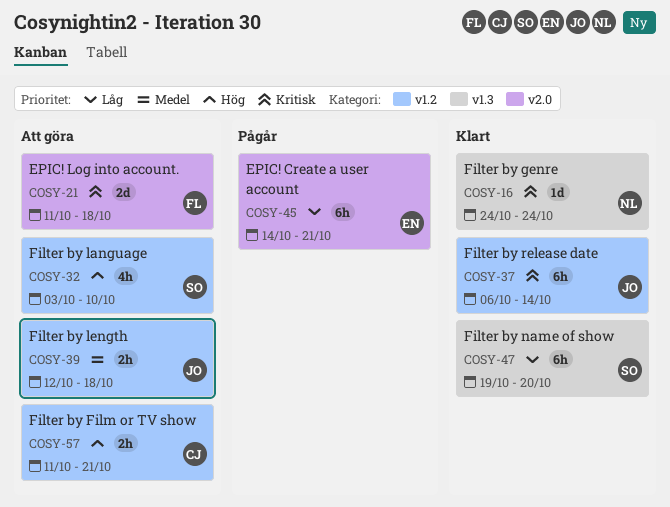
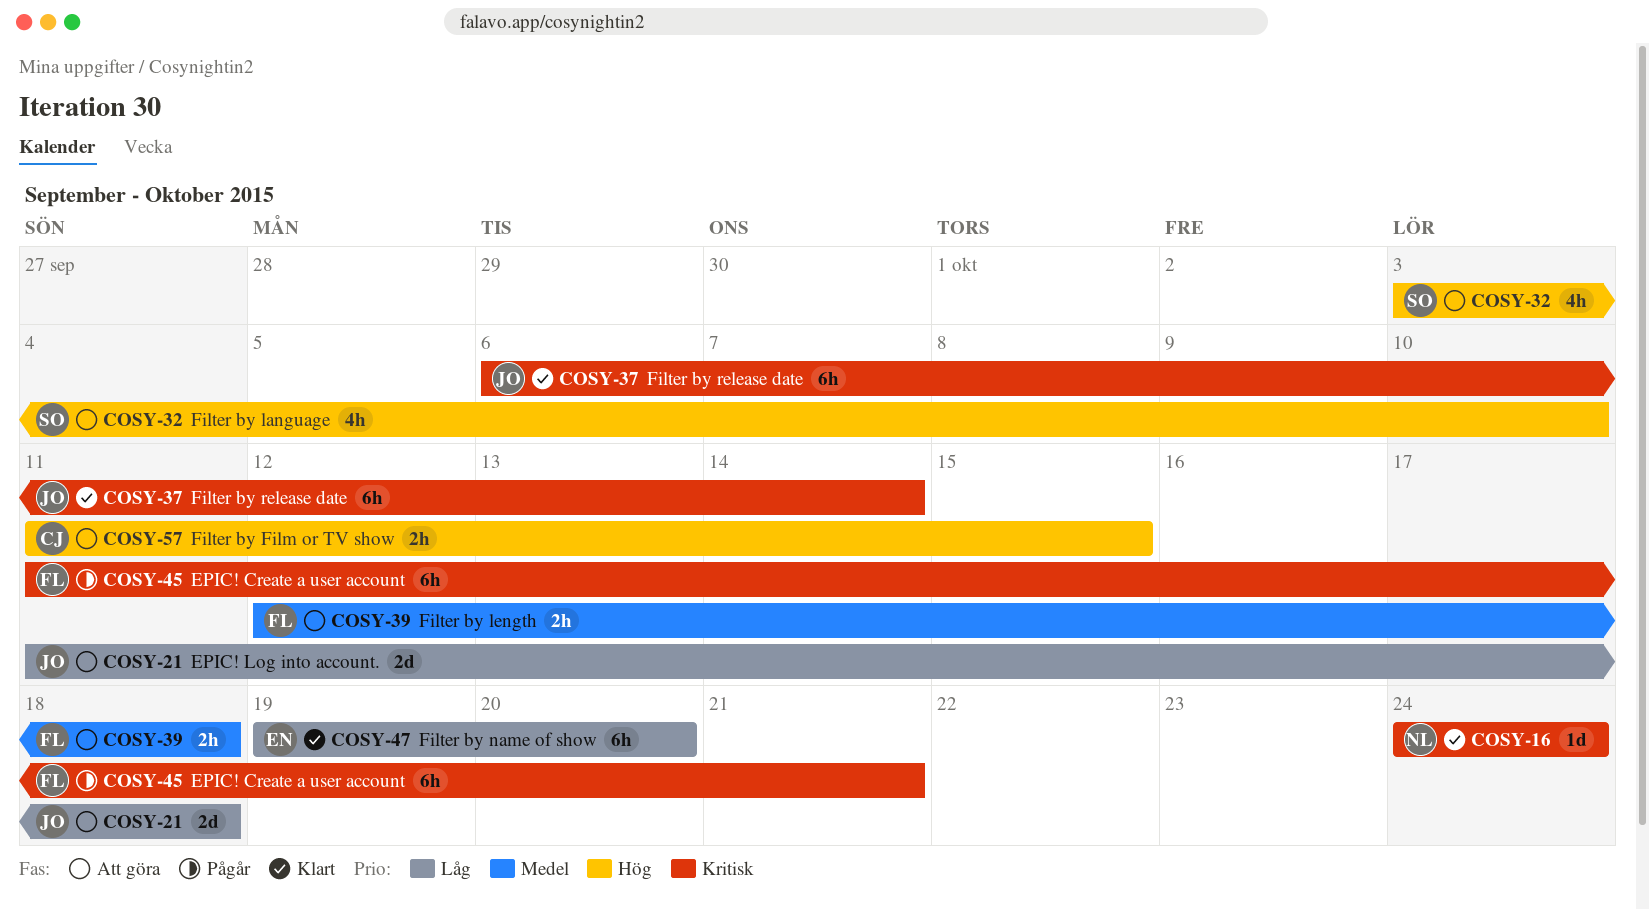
COSY-21, owner: FL -> JO
COSY-21, priority: Kritisk -> Låg
COSY-39, owner: JO -> FL
COSY-45, owner: EN -> FL
COSY-45, priority: Låg -> Kritisk
COSY-45, start: Oct 14 -> Oct 11
COSY-47, owner: SO -> EN
COSY-57, due: Oct 21 -> Oct 15

